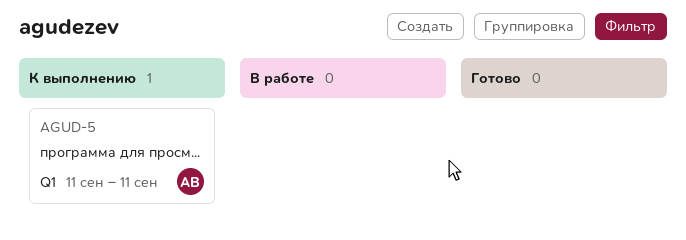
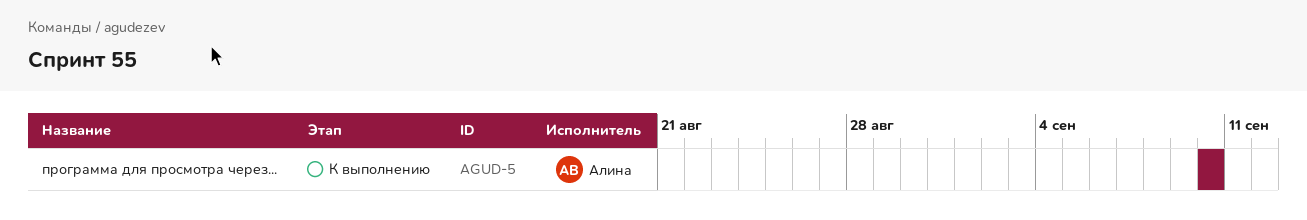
AGUD-5, start: Sep 11 -> Sep 10
AGUD-5, due: Sep 11 -> Sep 10

